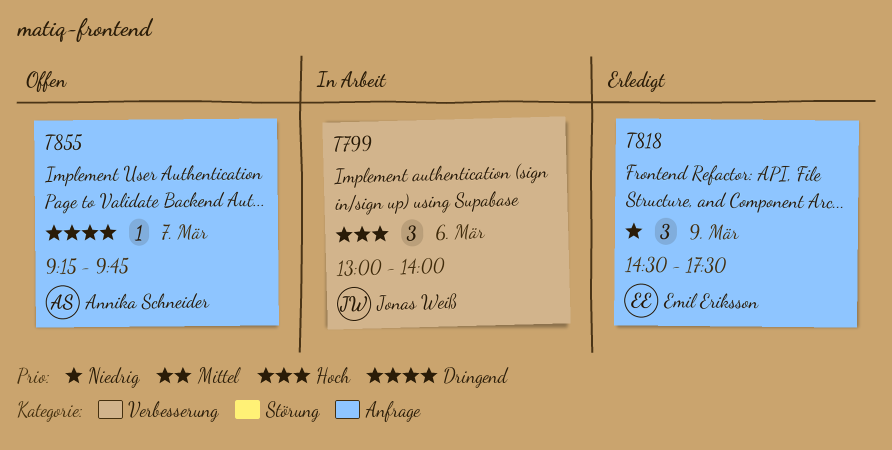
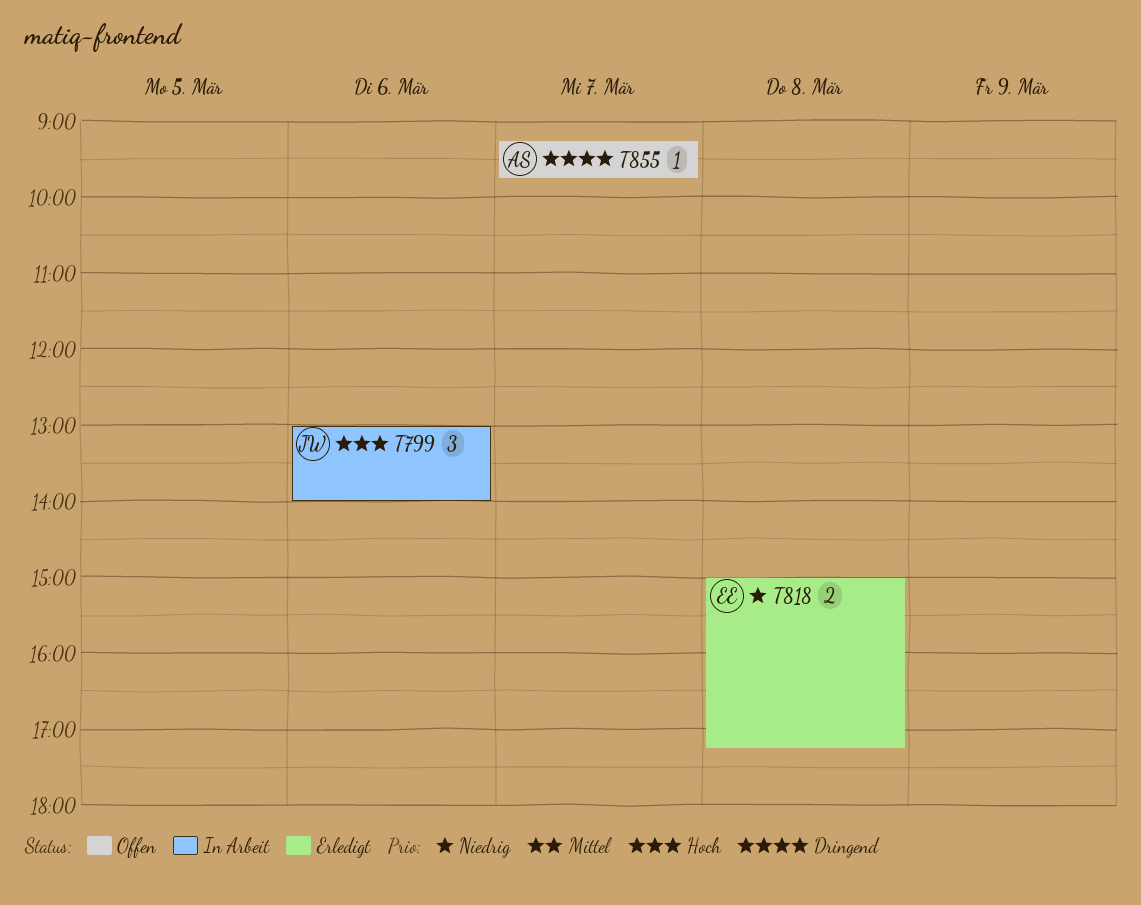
T818, estimate: 3 -> 2
T818, day: Mar 9 -> Mar 8
T818, begins: 14:30 -> 15:00
T818, ends: 17:30 -> 17:15

